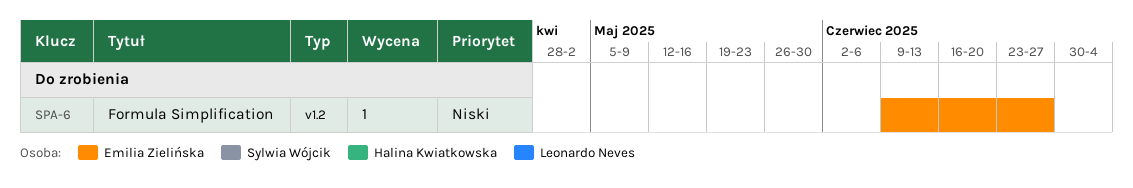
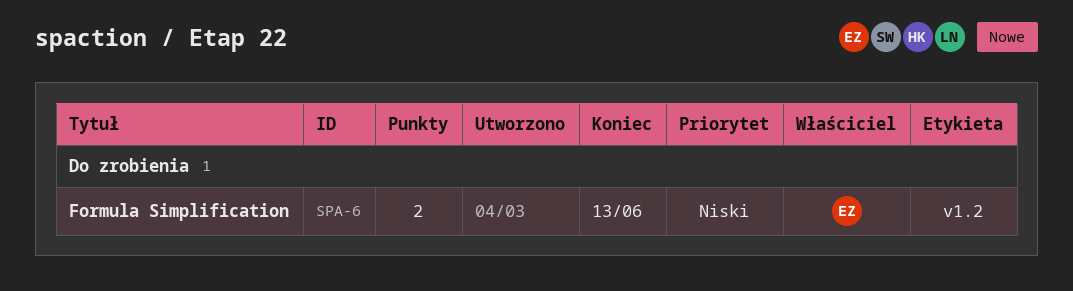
SPA-6, estimate: 1 -> 2
SPA-6, due: Jun 27 -> Jun 13

